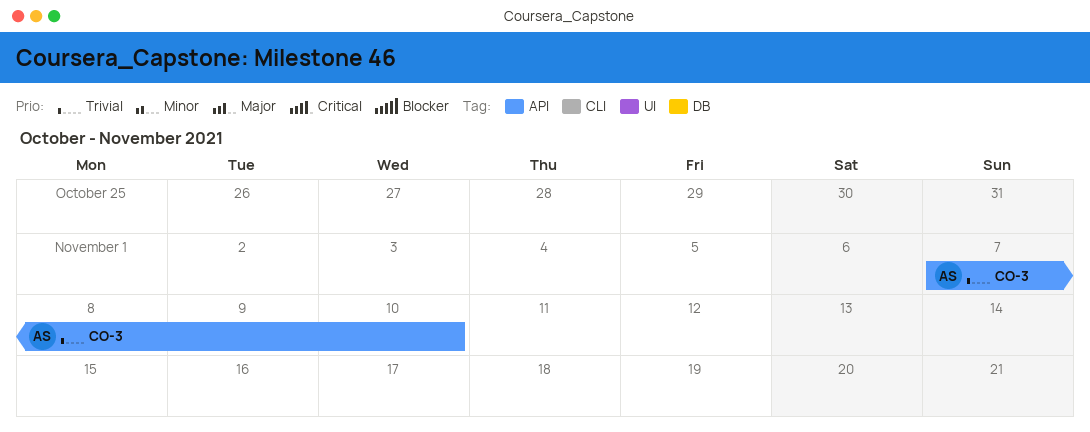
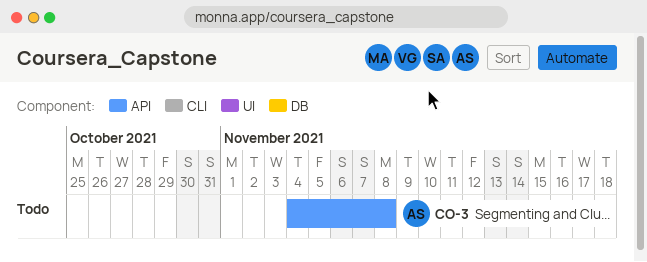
CO-3, start: Nov 7 -> Nov 4
CO-3, due: Nov 10 -> Nov 8

